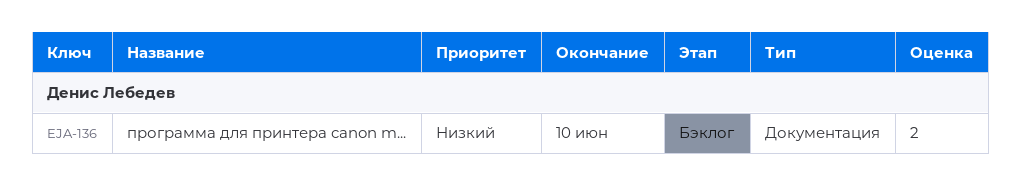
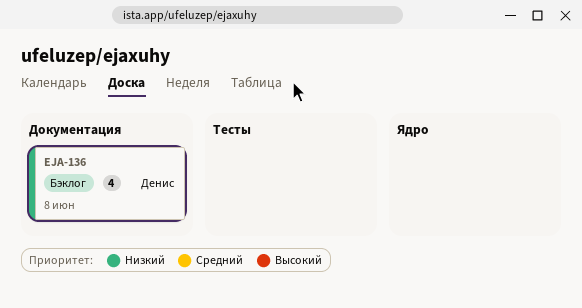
EJA-136, estimate: 2 -> 4
EJA-136, due: Jun 10 -> Jun 8

